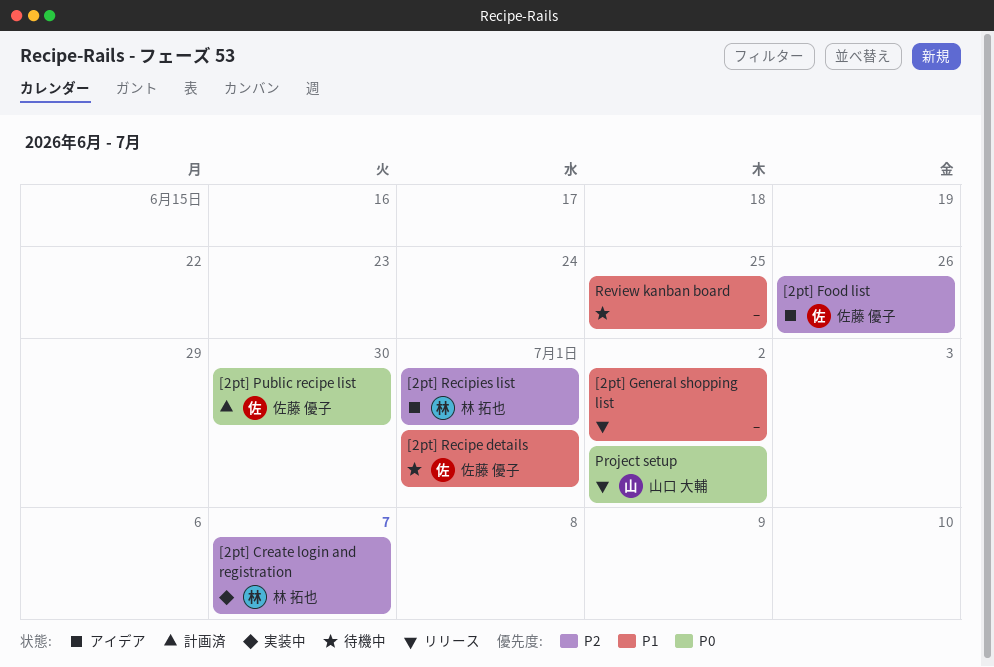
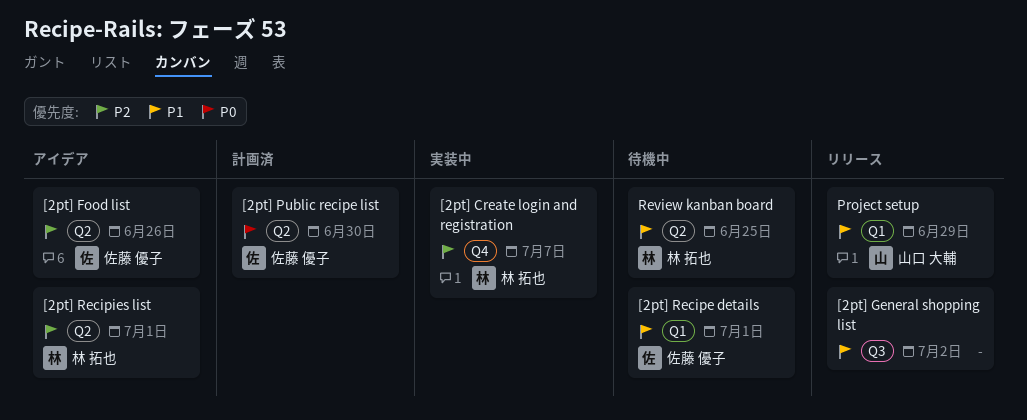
Project setup, priority: P0 -> P1
Project setup, due: Jul 2 -> Jun 29
Review kanban board, owner: none -> 林 拓也

